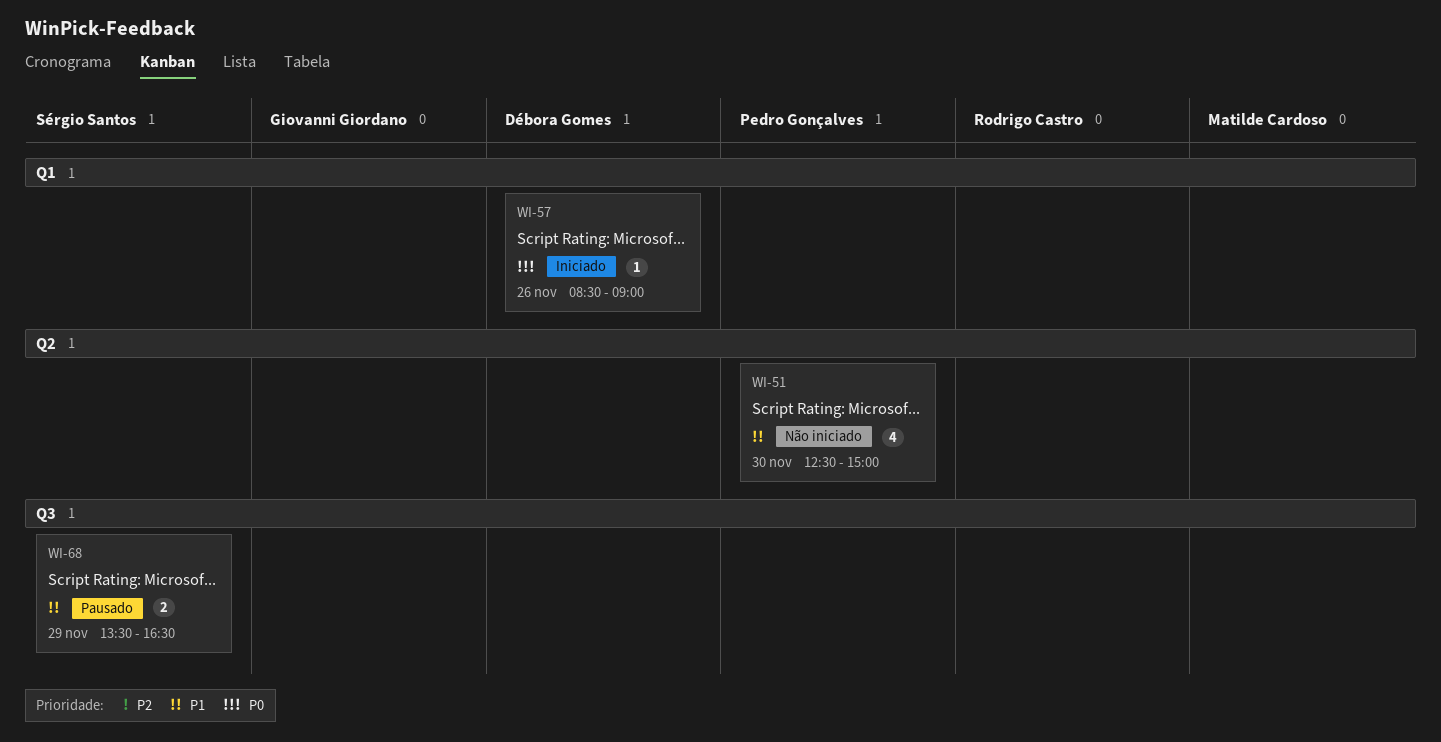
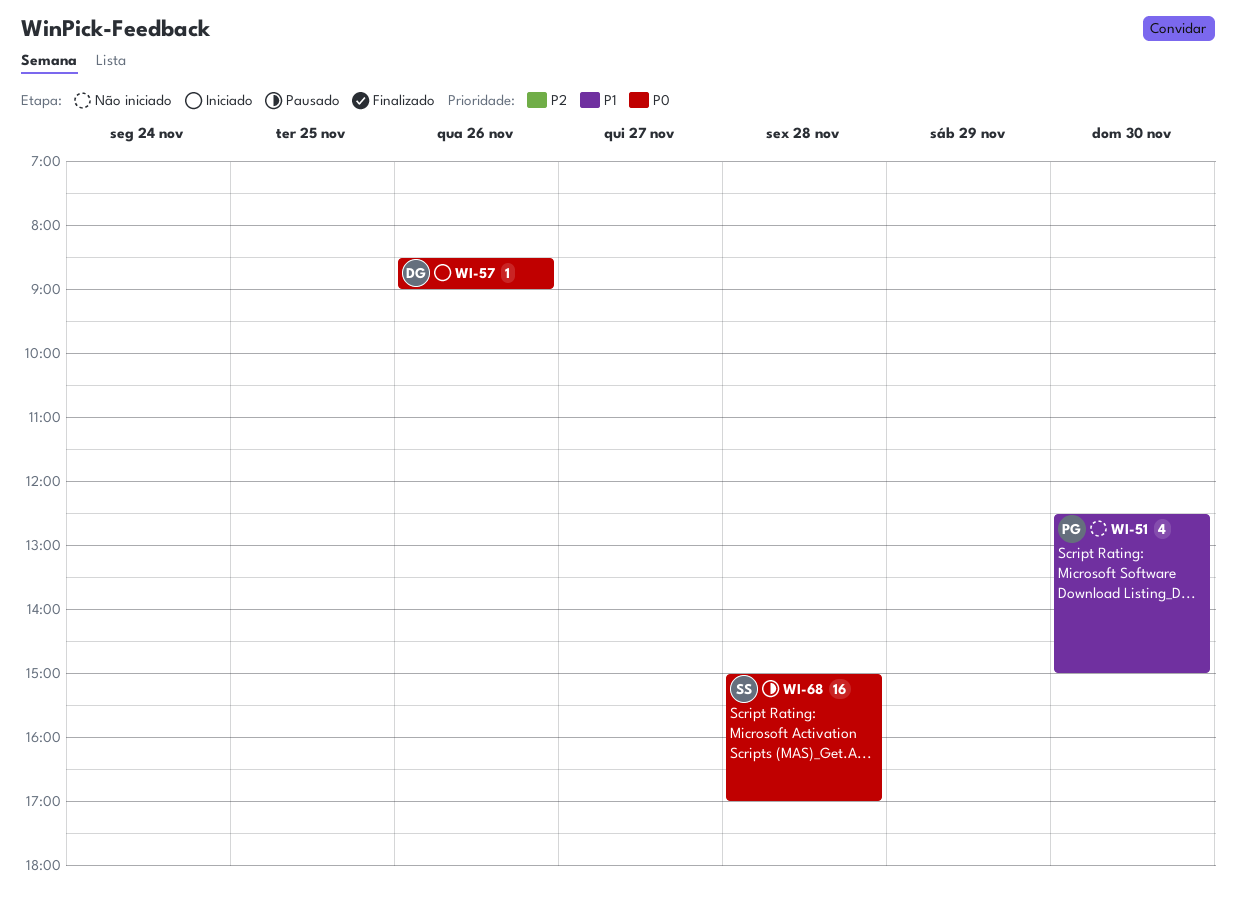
WI-68, priority: P1 -> P0
WI-68, estimate: 2 -> 16
WI-68, day: Nov 29 -> Nov 28
WI-68, begins: 13:30 -> 15:00
WI-68, ends: 16:30 -> 17:00

